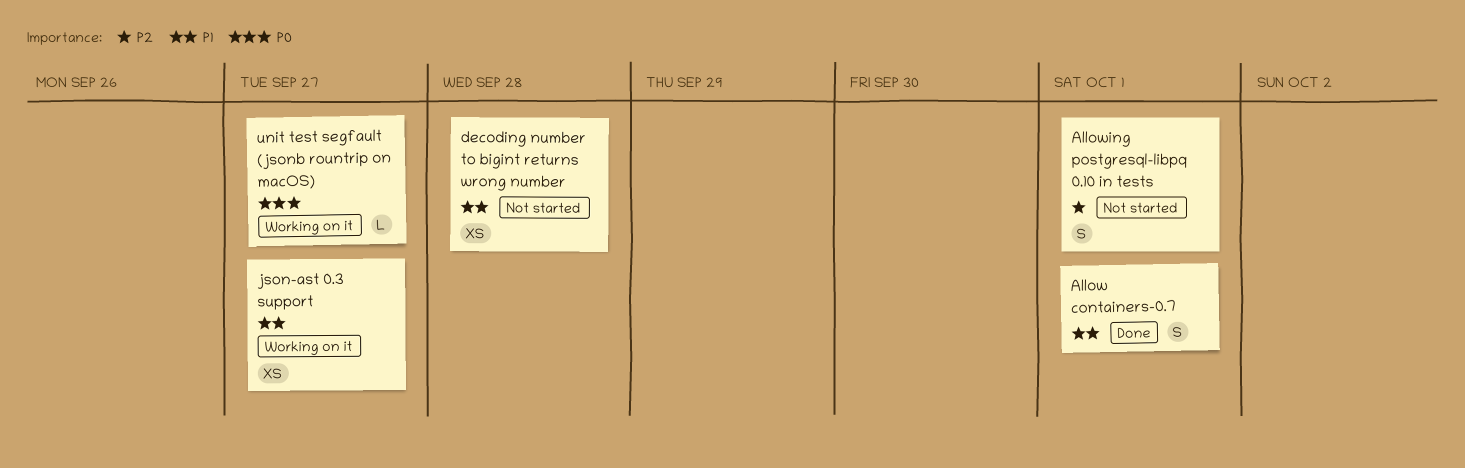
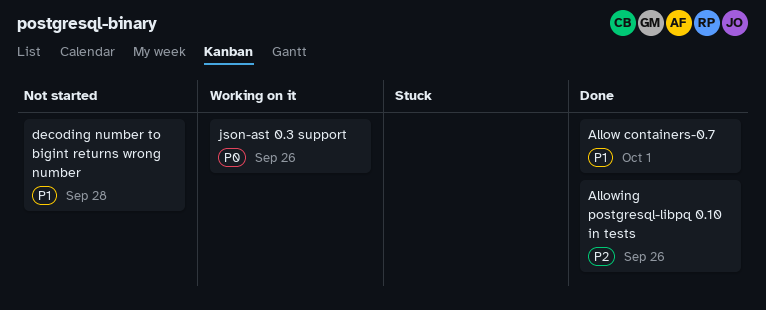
Allowing postgresql-libpq 0.10 in tests, status: Not started -> Done
Allowing postgresql-libpq 0.10 in tests, due: Oct 1 -> Sep 26
json-ast 0.3 support, priority: P1 -> P0
json-ast 0.3 support, due: Sep 27 -> Sep 26
unit test segfault (jsonb rountrip on macOS): present -> none

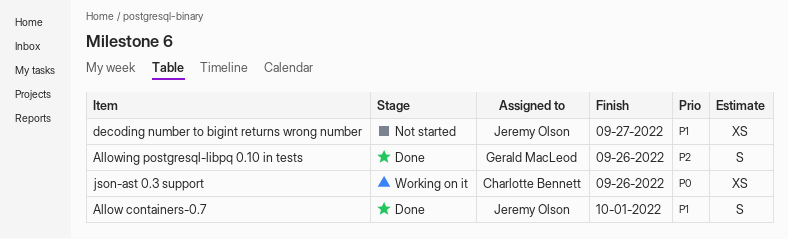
decoding number to bigint returns wrong number, due: Sep 28 -> Sep 27

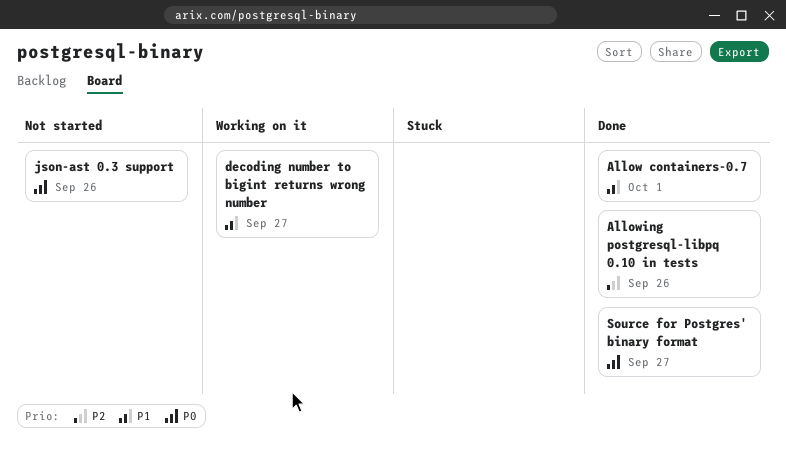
decoding number to bigint returns wrong number, status: Not started -> Working on it
json-ast 0.3 support, status: Working on it -> Not started
Source for Postgres' binary format: none -> present

